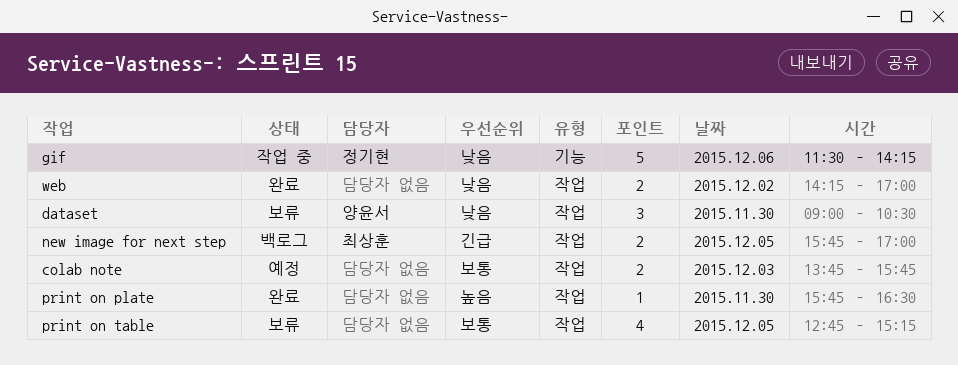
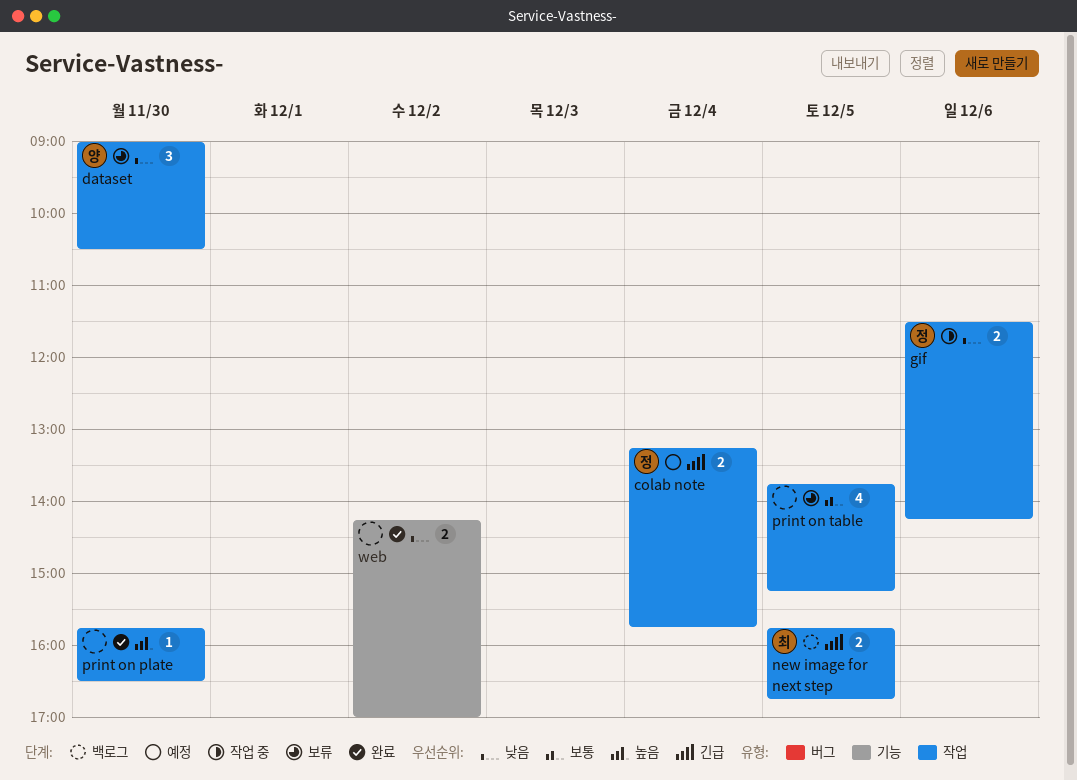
colab note, owner: none -> 정기현
colab note, priority: 보통 -> 긴급
colab note, day: Dec 3 -> Dec 4
colab note, begins: 13:45 -> 13:15
gif, label: 기능 -> 작업
gif, estimate: 5 -> 2
new image for next step, ends: 17:00 -> 16:45
print on table, begins: 12:45 -> 13:45
web, label: 작업 -> 기능

